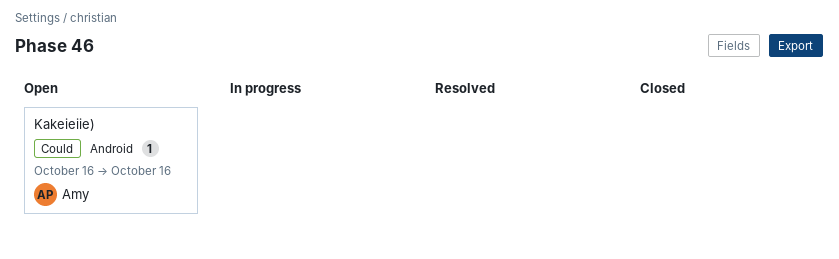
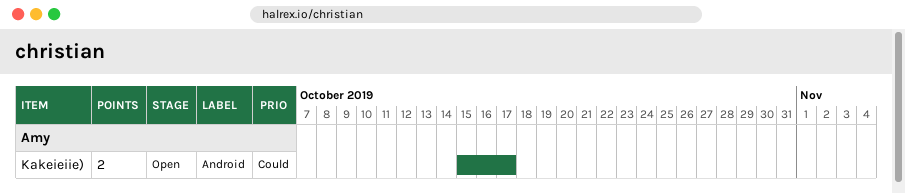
Kakeieiie), estimate: 1 -> 2
Kakeieiie), start: Oct 16 -> Oct 15
Kakeieiie), due: Oct 16 -> Oct 17

